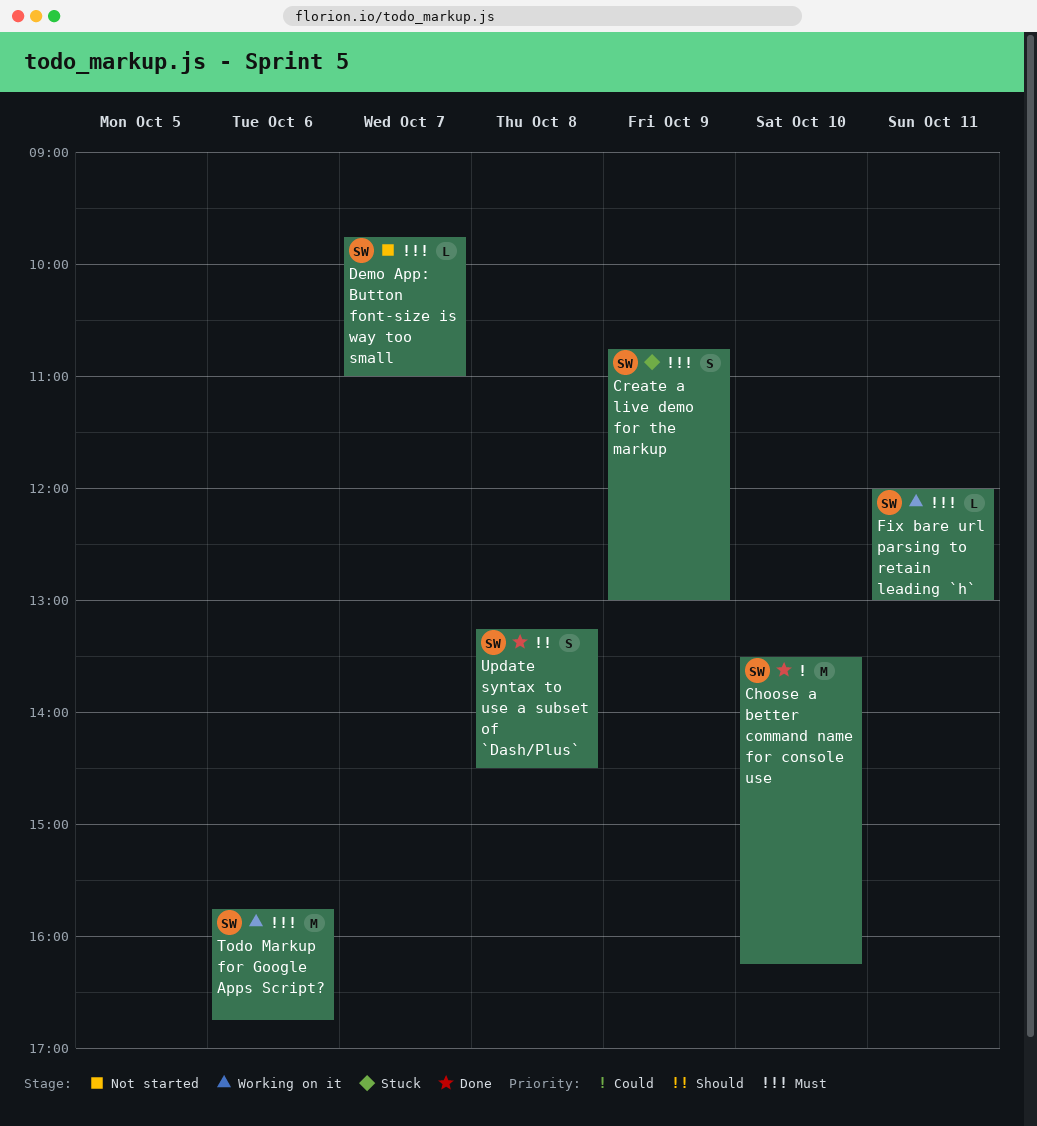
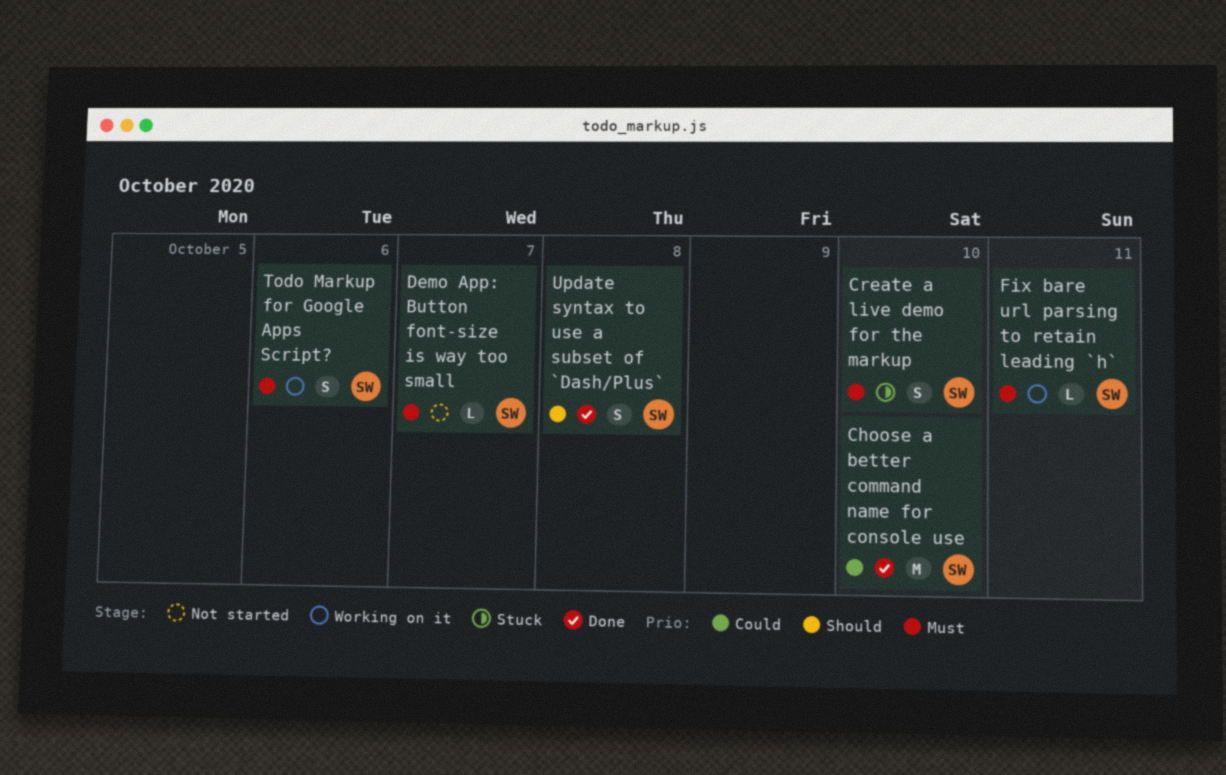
Create a live demo for the markup, day: Oct 9 -> Oct 10
Todo Markup for Google Apps Script?, estimate: M -> S

